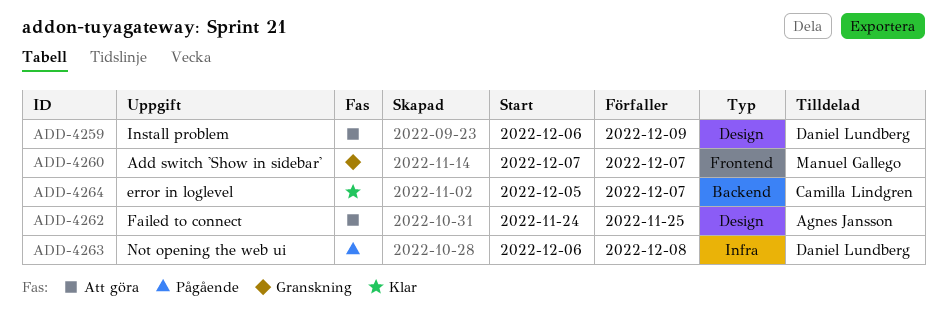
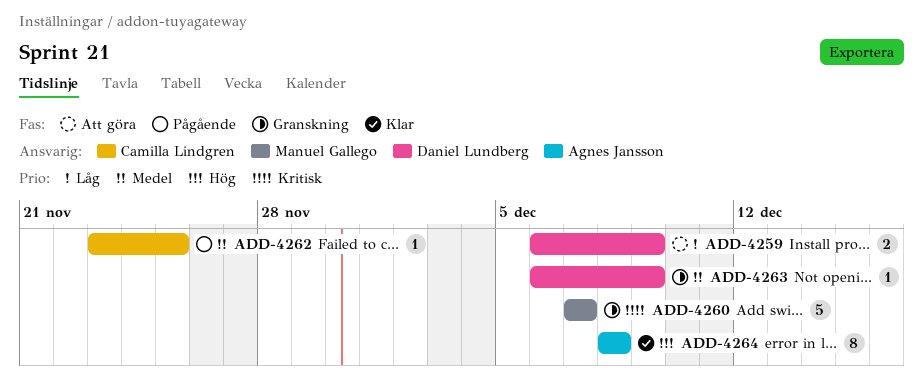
ADD-4262, status: Att göra -> Pågående
ADD-4262, owner: Agnes Jansson -> Camilla Lindgren
ADD-4262, start: Nov 24 -> Nov 23
ADD-4263, status: Pågående -> Granskning
ADD-4263, due: Dec 8 -> Dec 9
ADD-4264, owner: Camilla Lindgren -> Agnes Jansson
ADD-4264, start: Dec 5 -> Dec 8
ADD-4264, due: Dec 7 -> Dec 8

